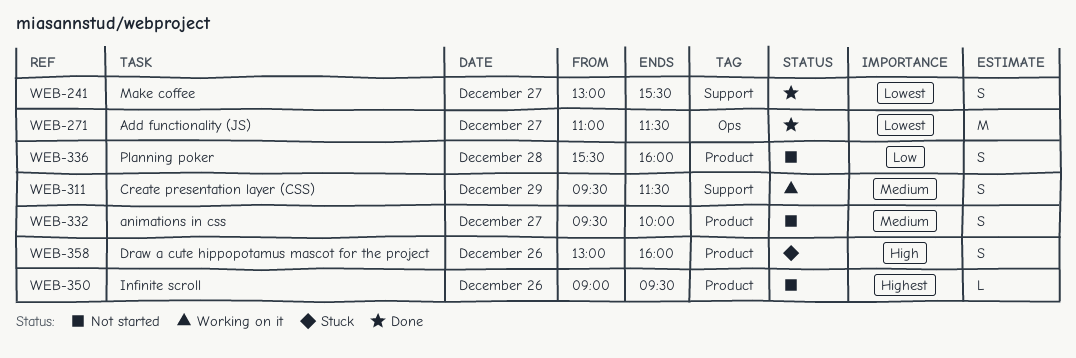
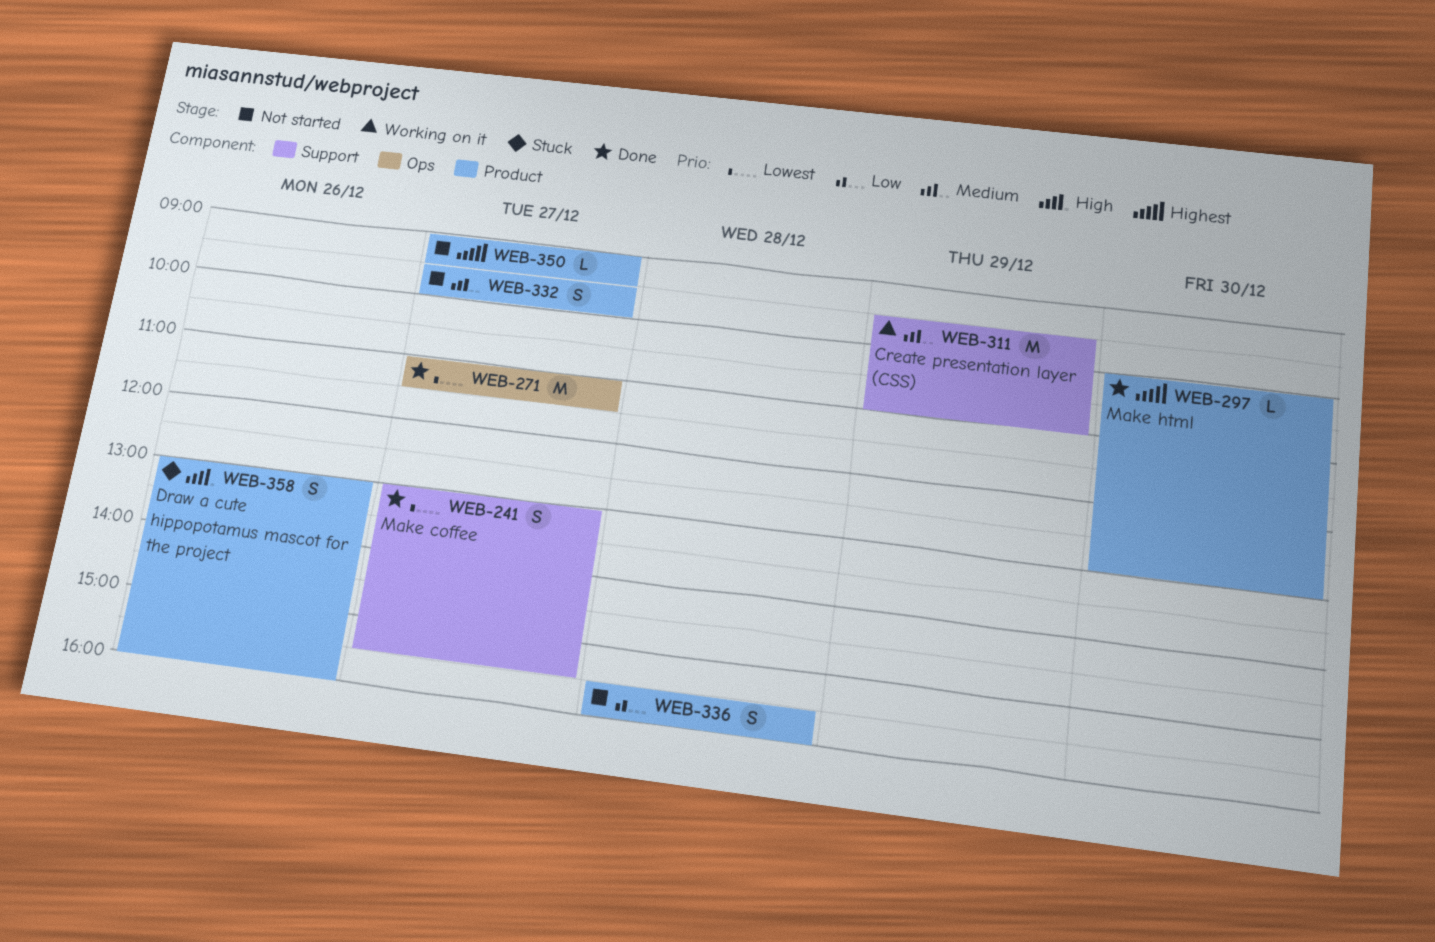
WEB-297: none -> present
WEB-311, estimate: S -> M
WEB-311, ends: 11:30 -> 11:00
WEB-350, day: Dec 26 -> Dec 27

